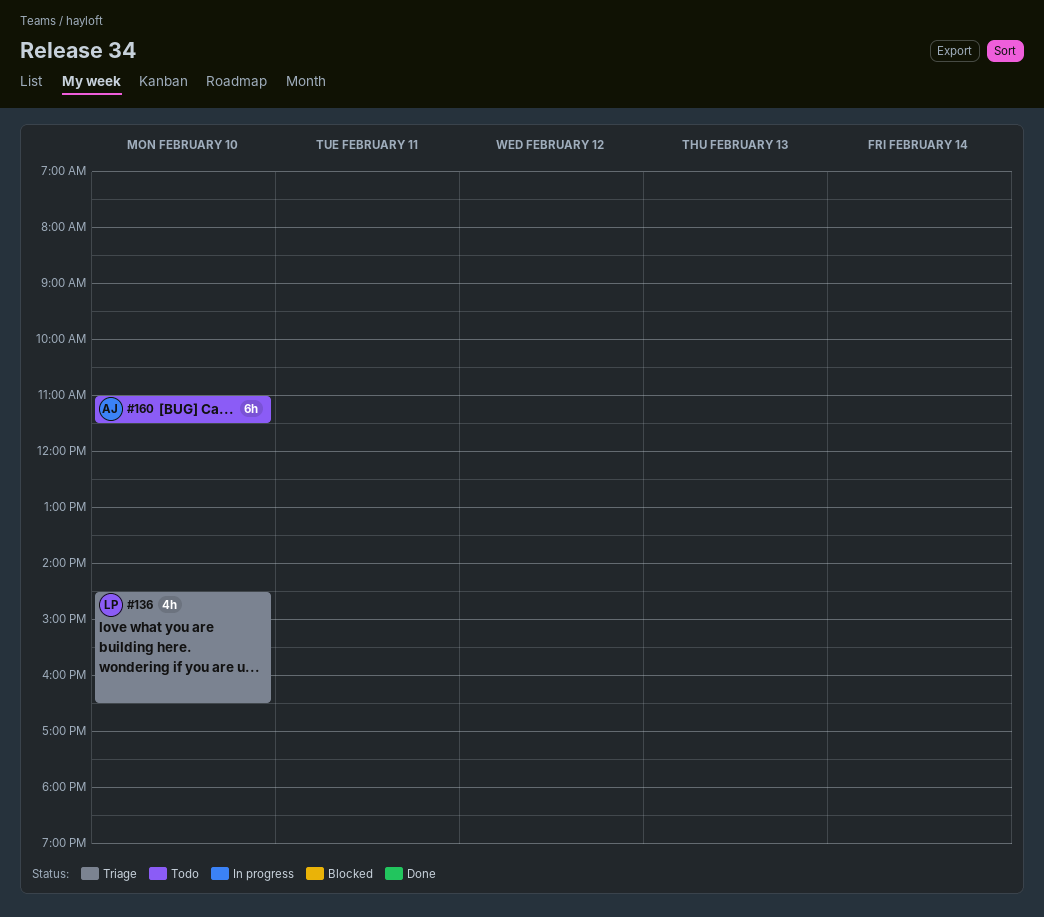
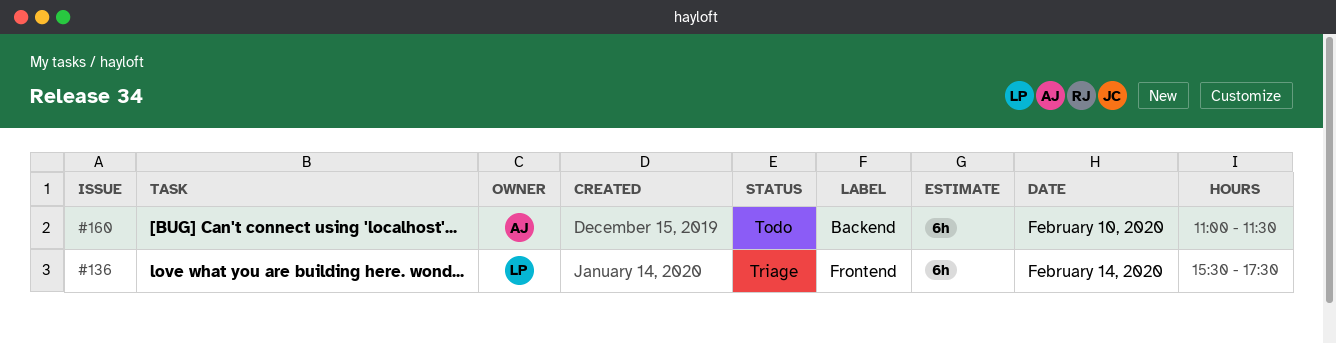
#136, estimate: 4h -> 6h
#136, day: Feb 10 -> Feb 14
#136, begins: 14:30 -> 15:30
#136, ends: 16:30 -> 17:30

